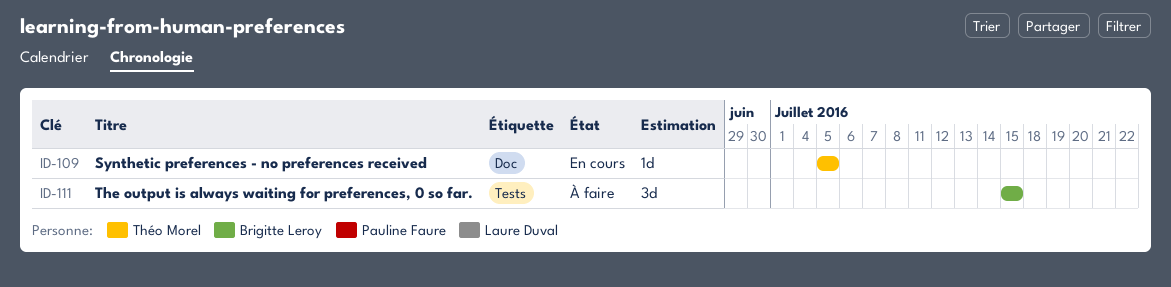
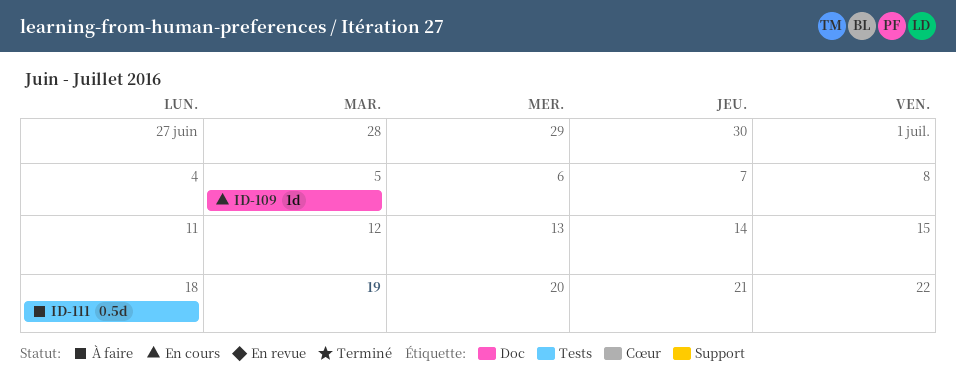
ID-111, estimate: 3d -> 0.5d
ID-111, start: Jul 15 -> Jul 18
ID-111, due: Jul 15 -> Jul 18

